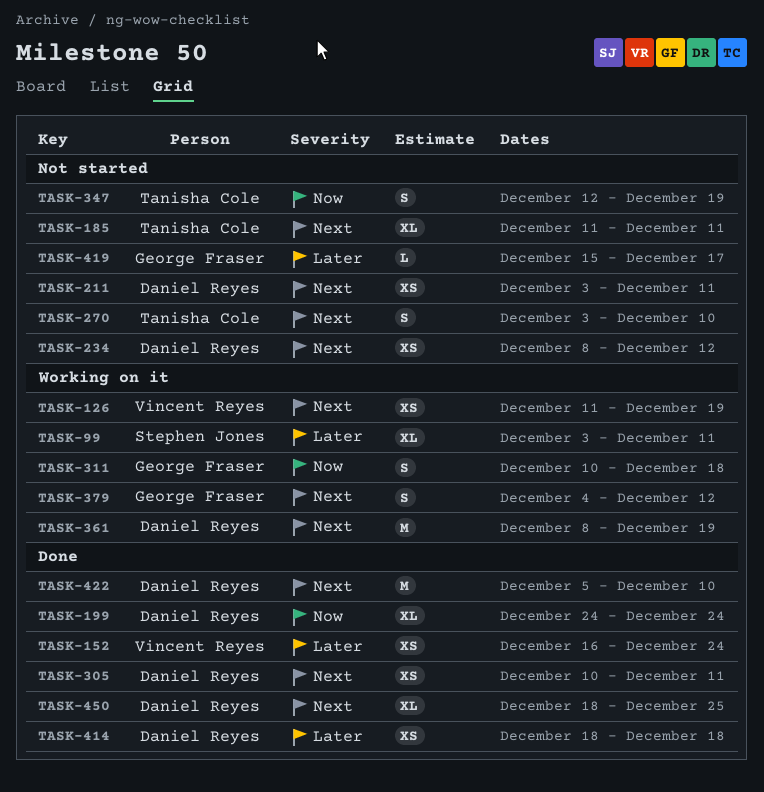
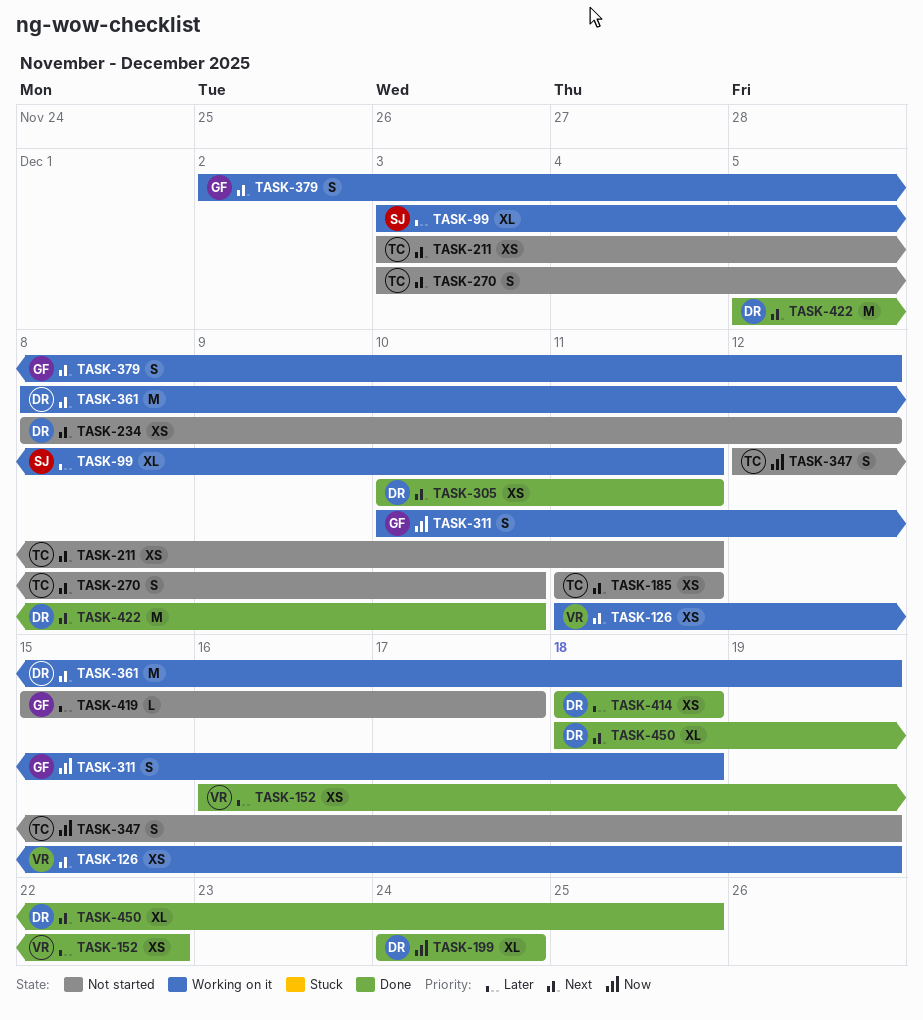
TASK-152, due: Dec 24 -> Dec 22
TASK-185, estimate: XL -> XS
TASK-211, owner: Daniel Reyes -> Tanisha Cole
TASK-379, start: Dec 4 -> Dec 2

